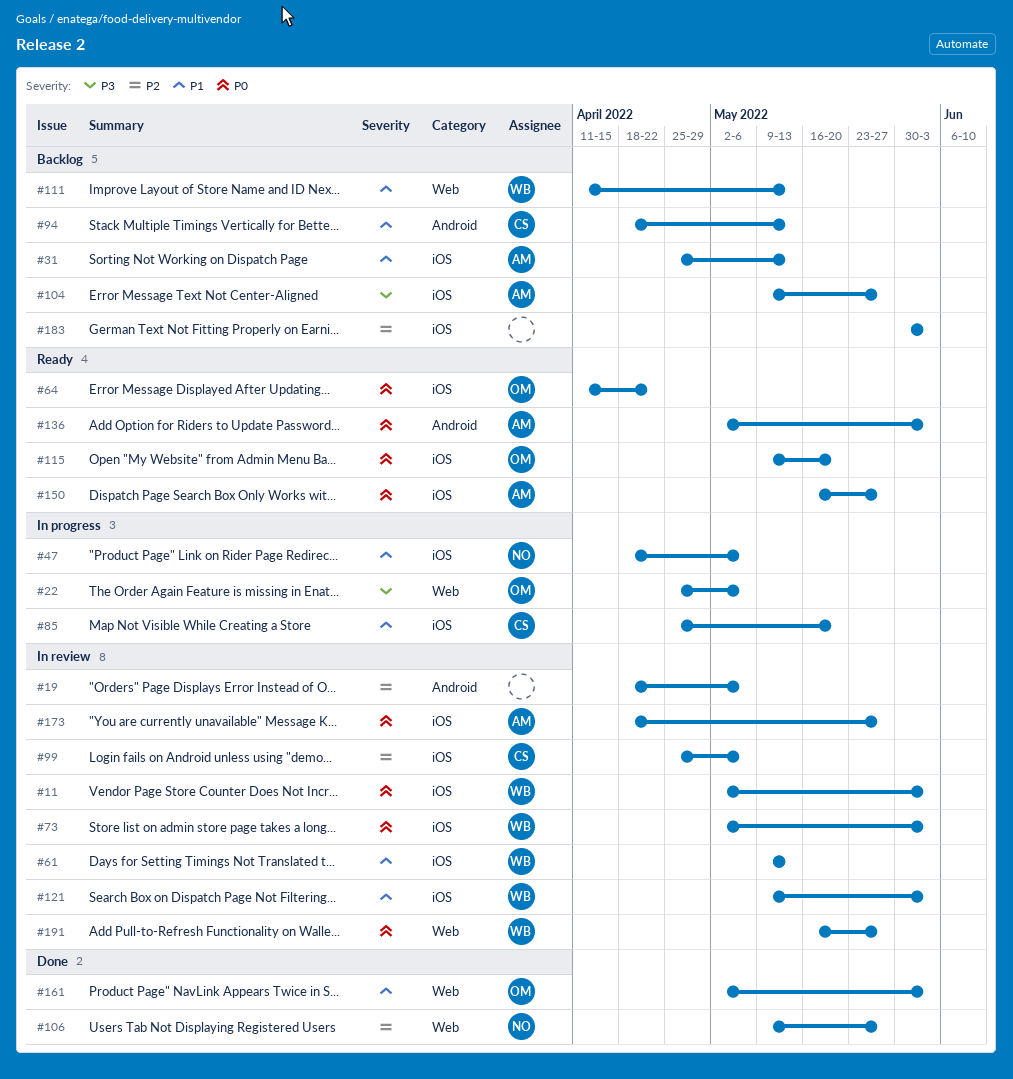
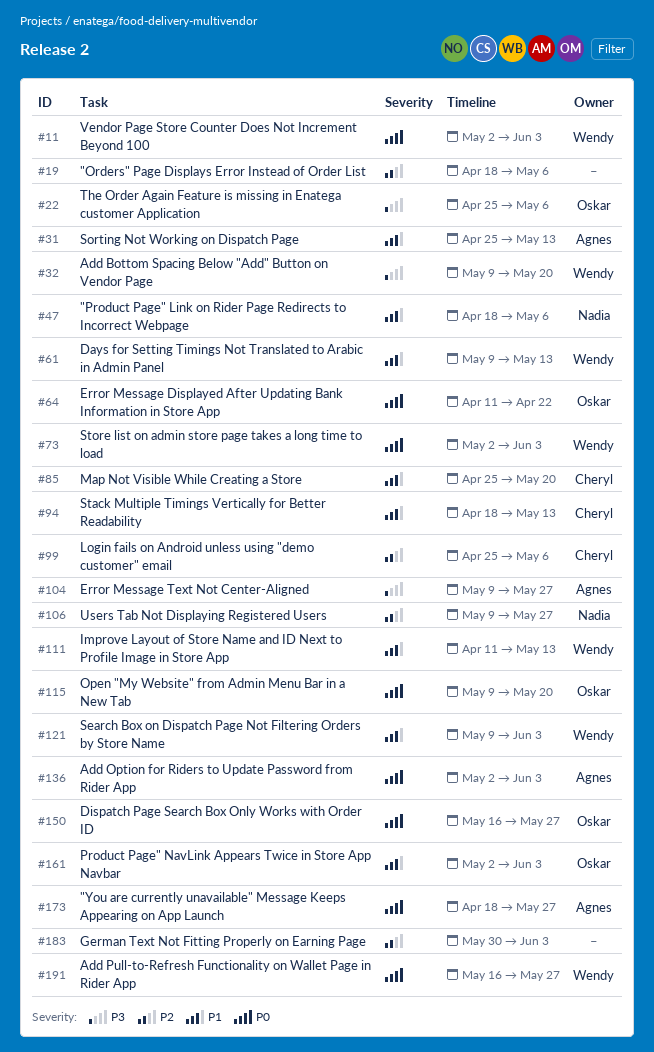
#32: none -> present
#150, owner: Agnes -> Oskar

